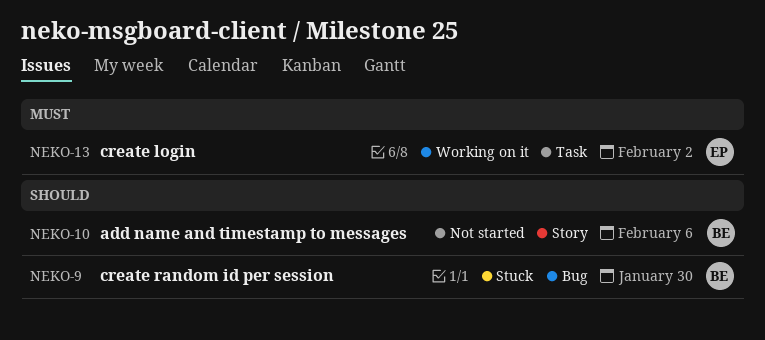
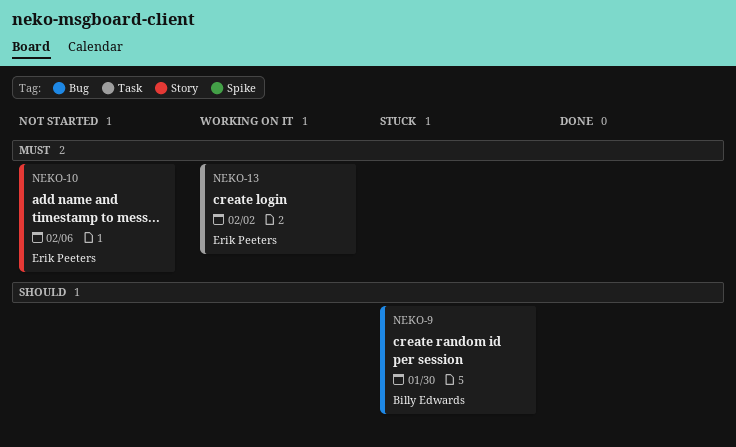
NEKO-10, owner: Billy Edwards -> Erik Peeters
NEKO-10, priority: Should -> Must

